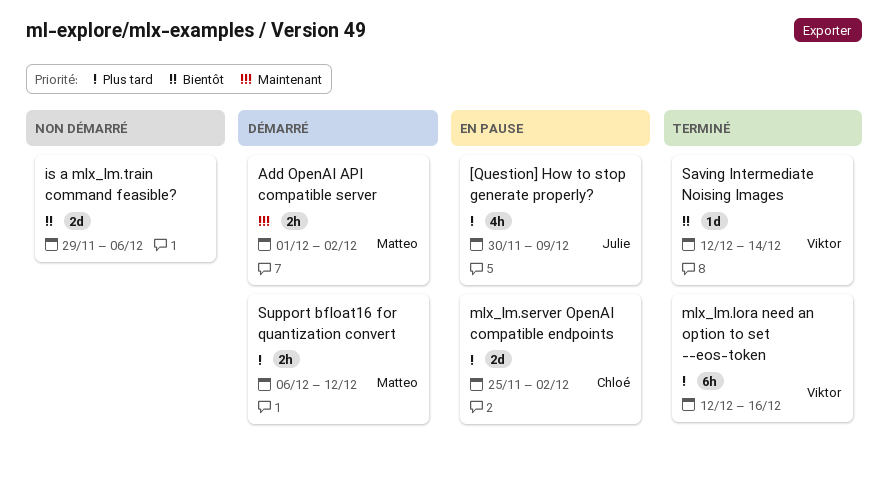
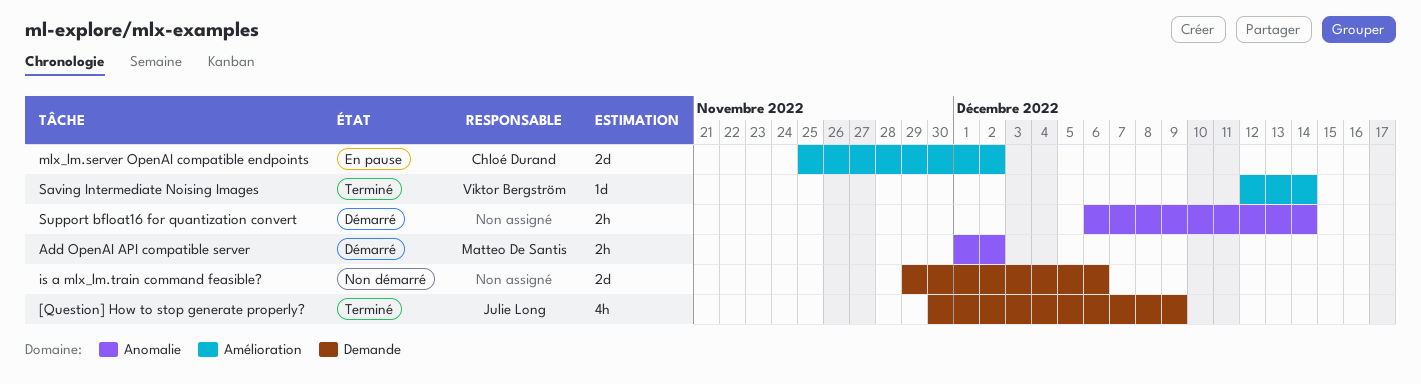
[Question] How to stop generate properly?, status: En pause -> Terminé
mlx_lm.lora need an option to set --eos-token: present -> none
Support bfloat16 for quantization convert, owner: Matteo De Santis -> none
Support bfloat16 for quantization convert, due: Dec 12 -> Dec 14

